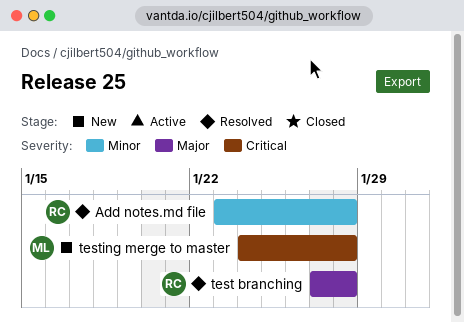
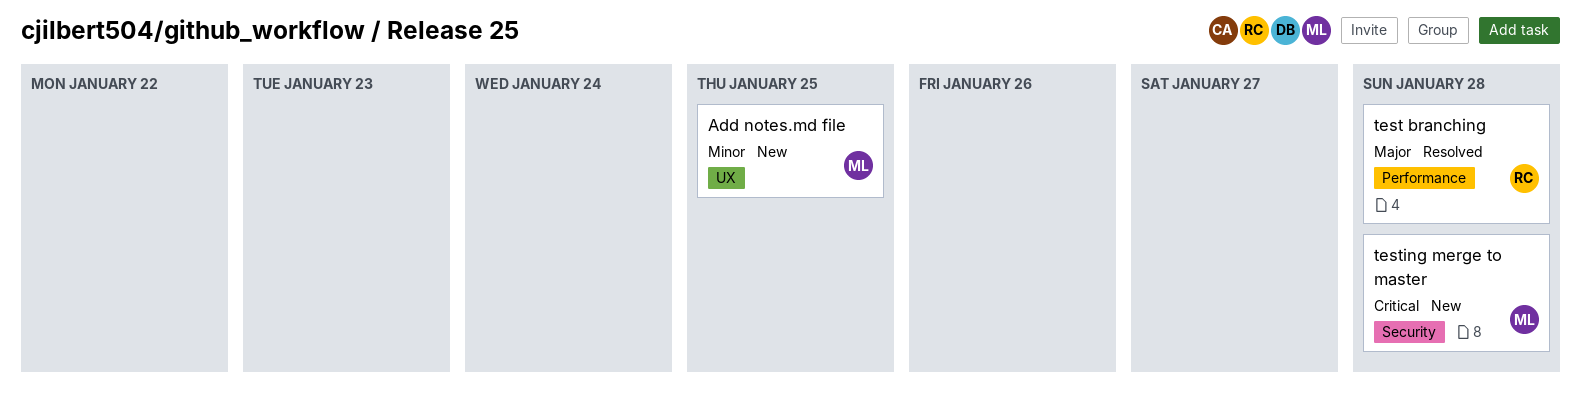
Add notes.md file, status: Resolved -> New
Add notes.md file, owner: RC -> ML
Add notes.md file, due: Jan 28 -> Jan 25

